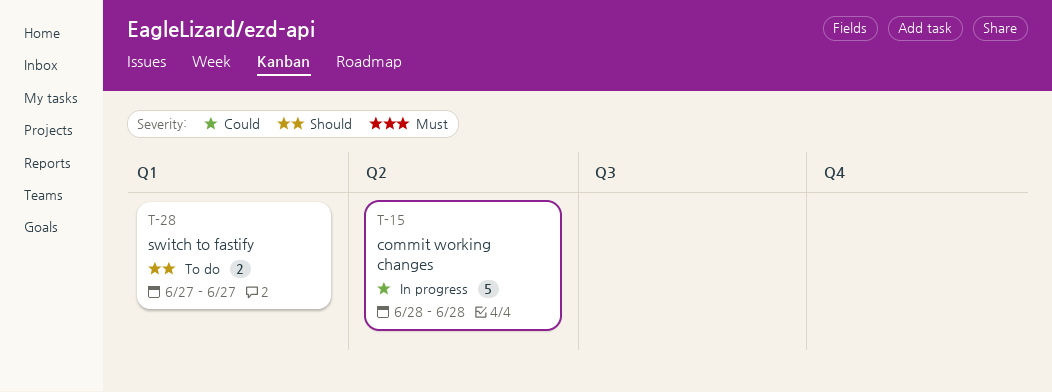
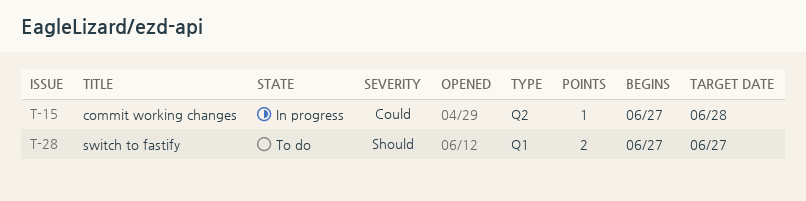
T-15, estimate: 5 -> 1
T-15, start: Jun 28 -> Jun 27

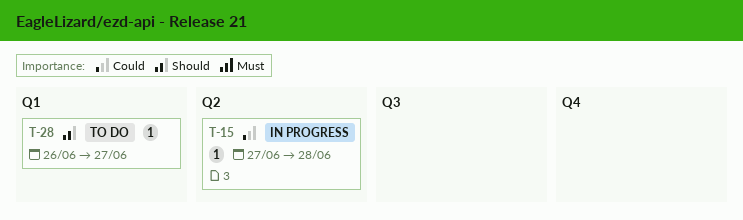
T-28, estimate: 2 -> 1
T-28, start: Jun 27 -> Jun 26

